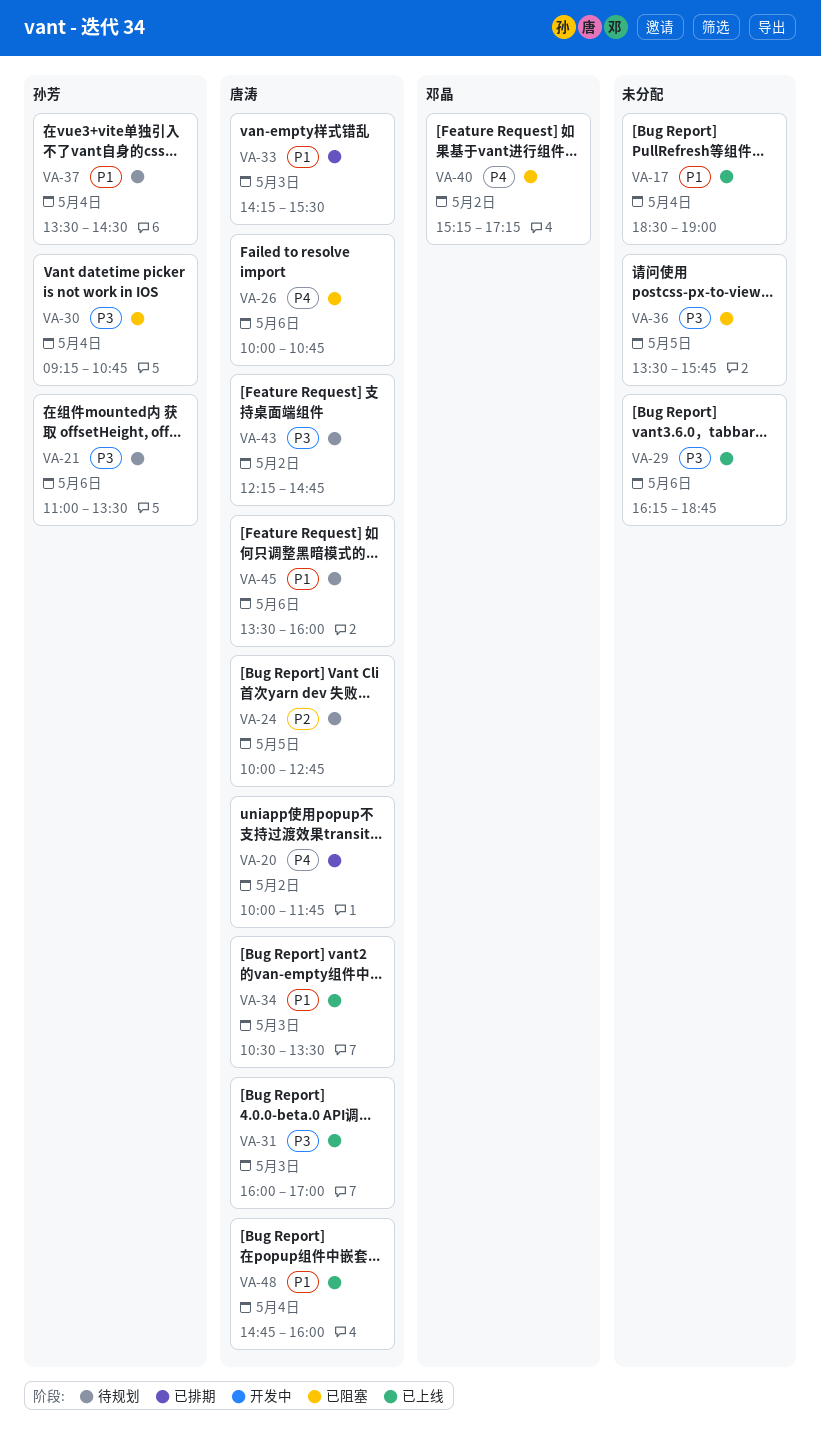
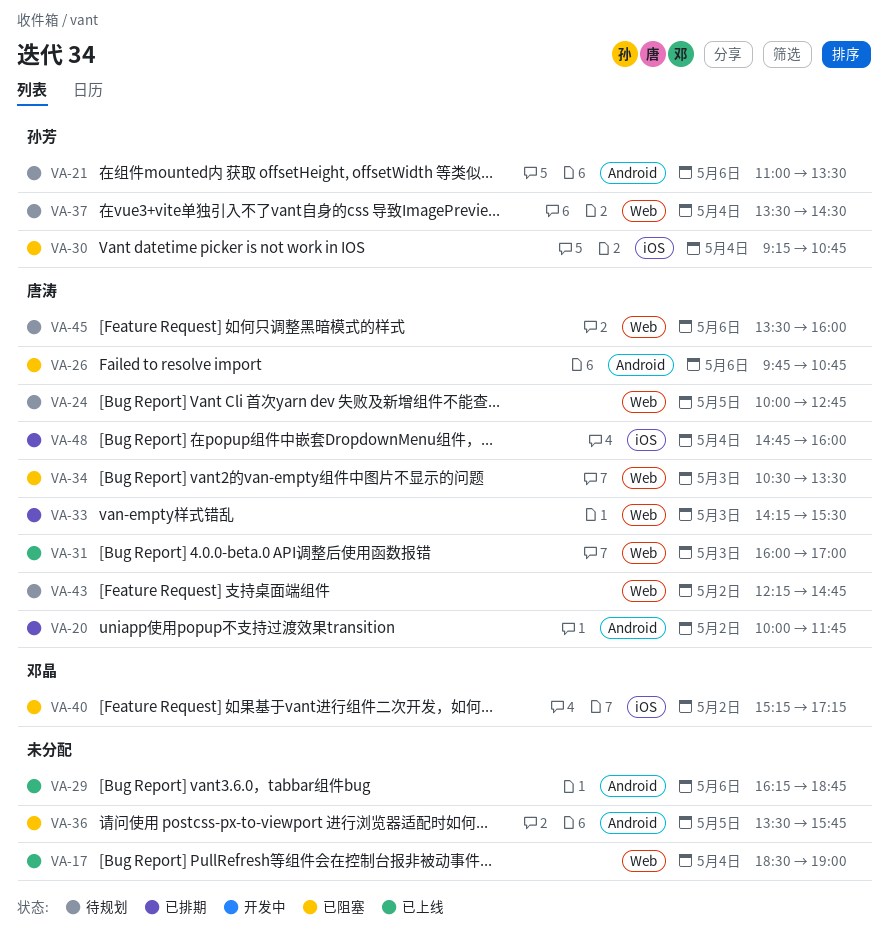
VA-26, begins: 10:00 -> 09:45
VA-34, status: 已上线 -> 已阻塞
VA-48, status: 已上线 -> 已排期

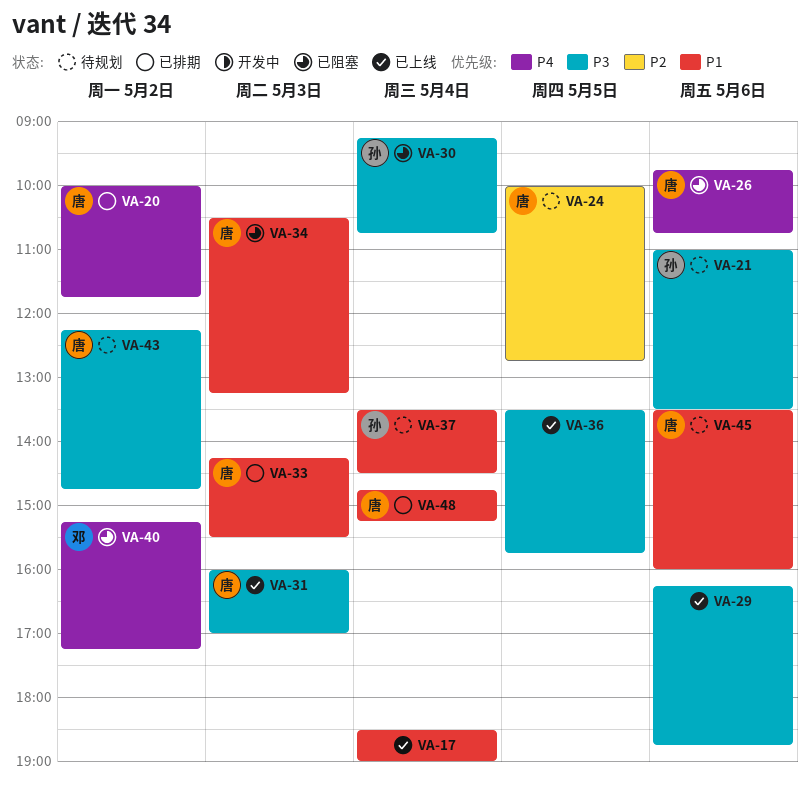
VA-34, ends: 13:30 -> 13:15
VA-36, status: 已阻塞 -> 已上线
VA-48, ends: 16:00 -> 15:15

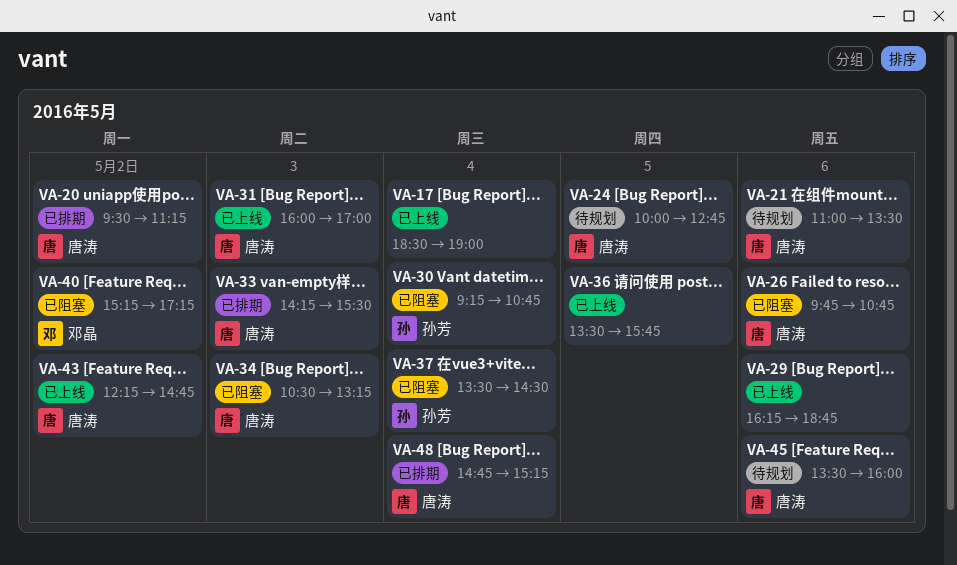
VA-20, begins: 10:00 -> 09:30
VA-20, ends: 11:45 -> 11:15
VA-21, owner: 孙芳 -> 唐涛
VA-37, status: 待规划 -> 已阻塞
VA-43, status: 待规划 -> 已上线

